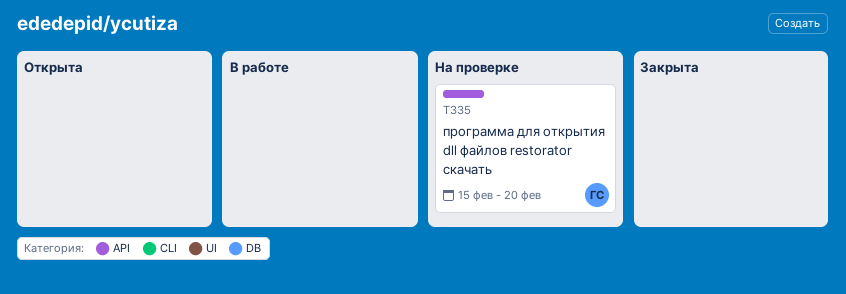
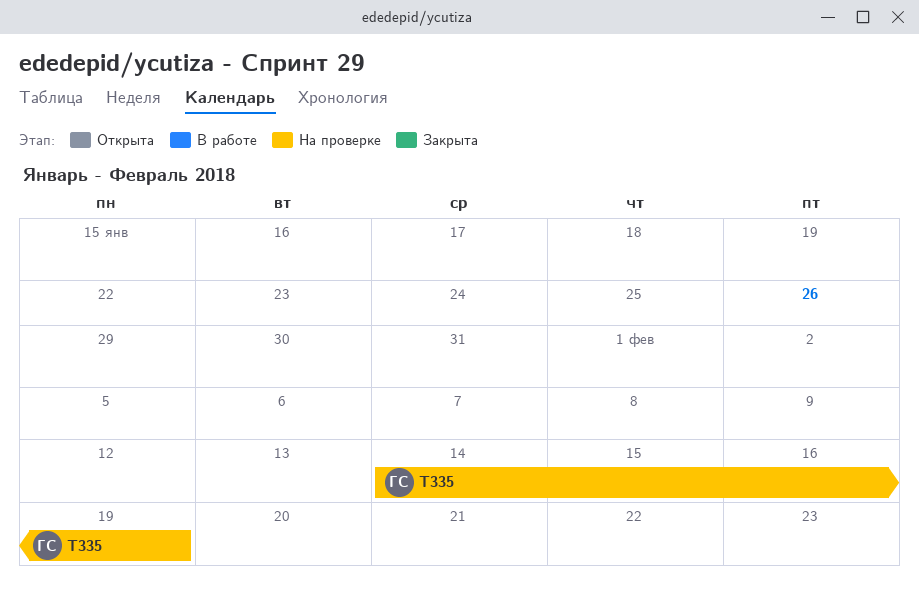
T335, start: Feb 15 -> Feb 14
T335, due: Feb 20 -> Feb 19

